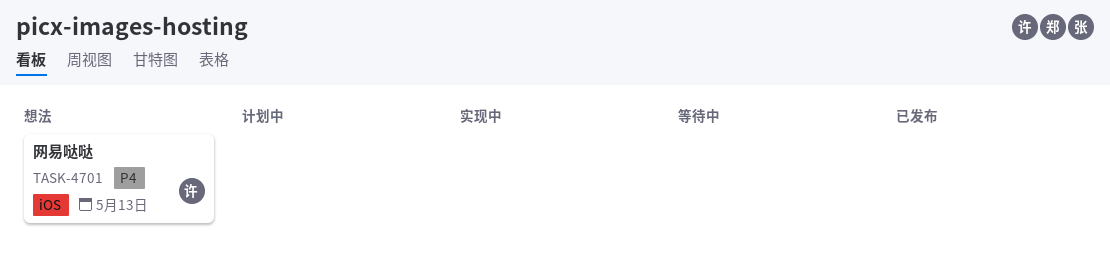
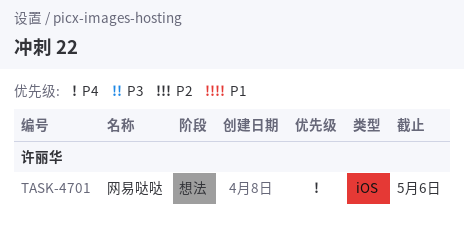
TASK-4701, due: May 13 -> May 6

